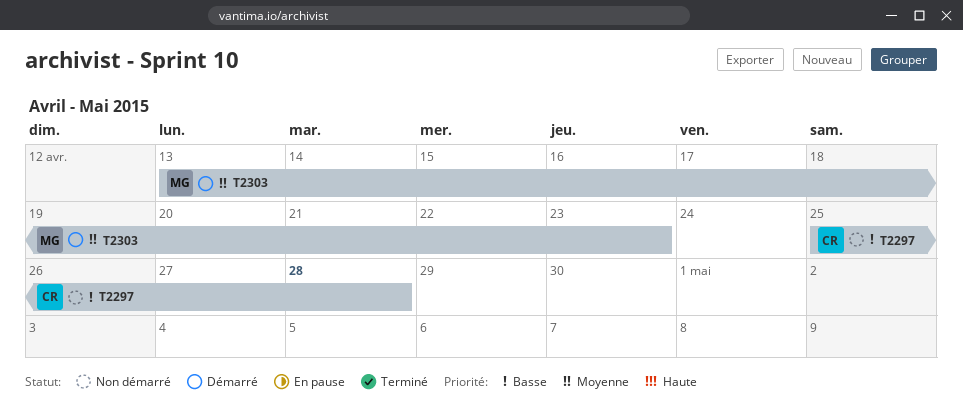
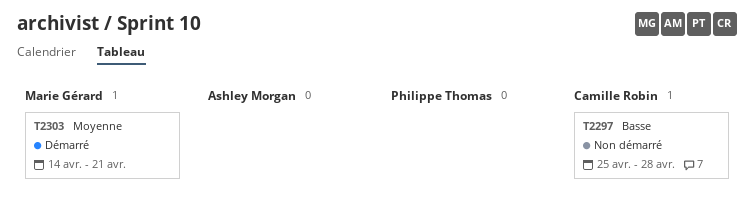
T2303, start: Apr 13 -> Apr 14
T2303, due: Apr 23 -> Apr 21

